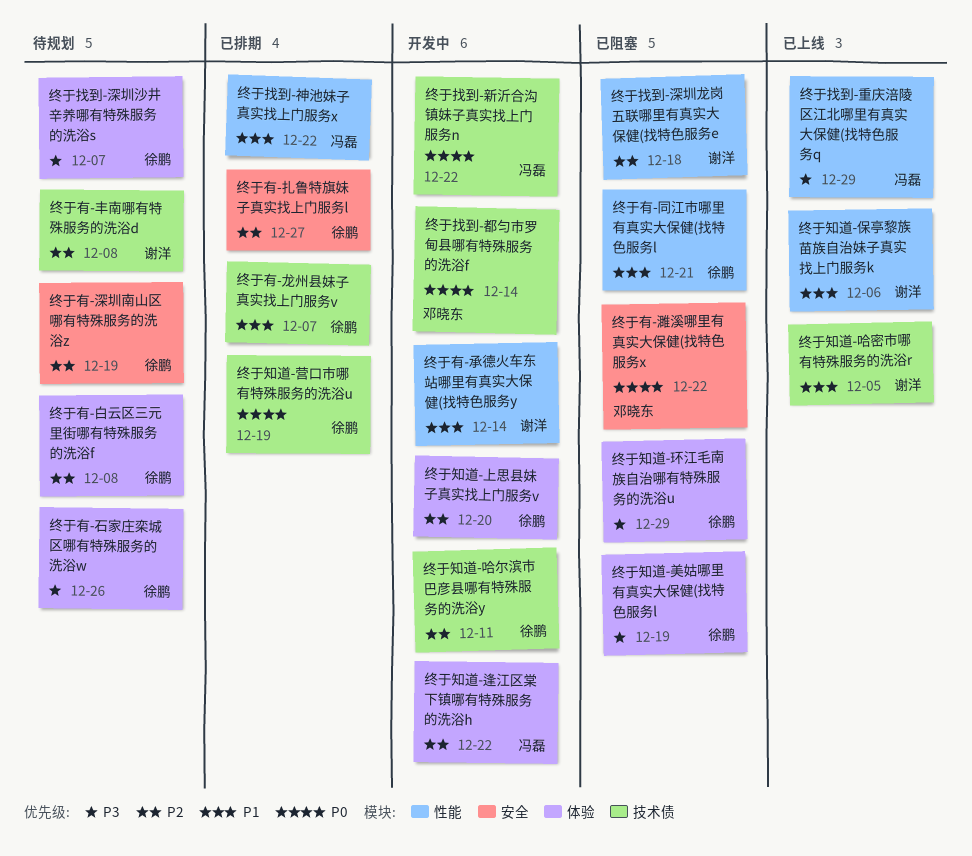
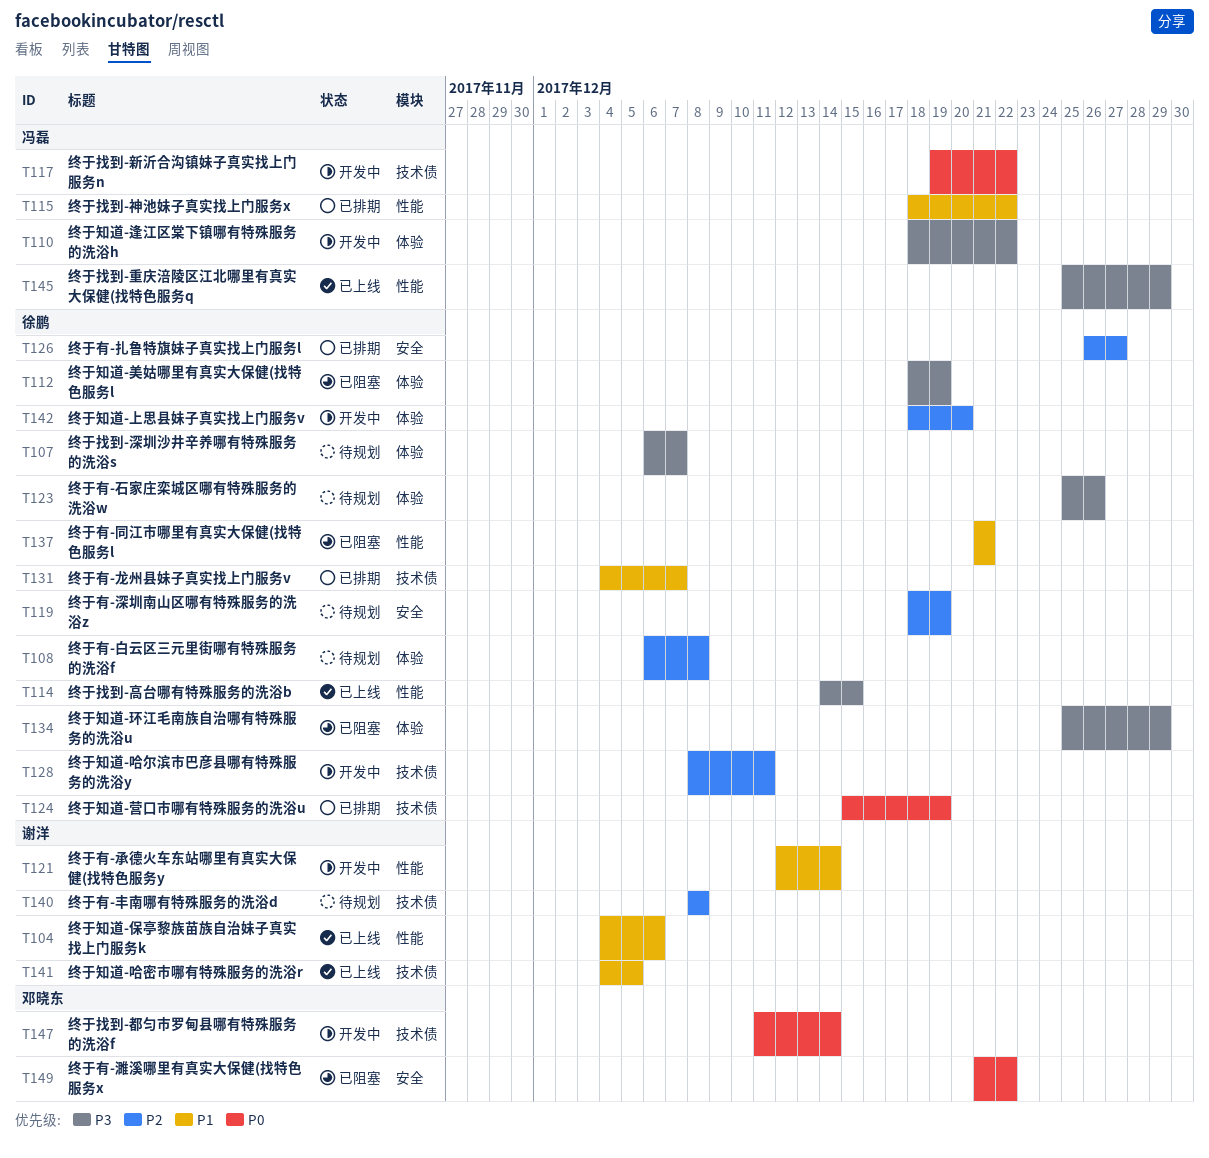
终于找到-深圳龙岗五联哪里有真实大保健(找特色服务e: present -> none
终于找到-高台哪有特殊服务的洗浴b: none -> present
终于知道-逢江区棠下镇哪有特殊服务的洗浴h, priority: P2 -> P3

